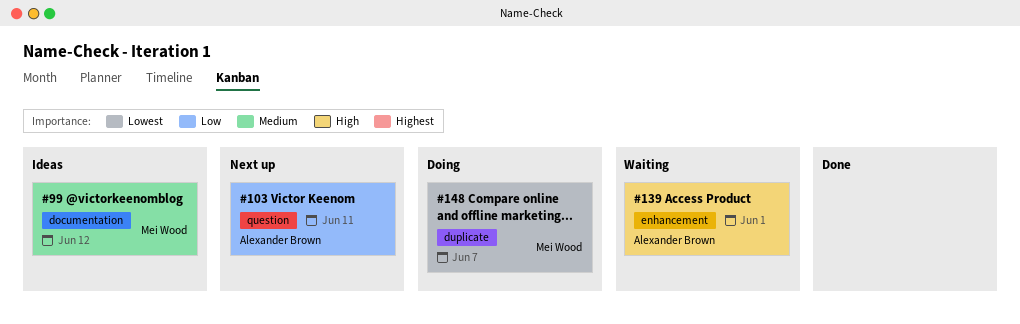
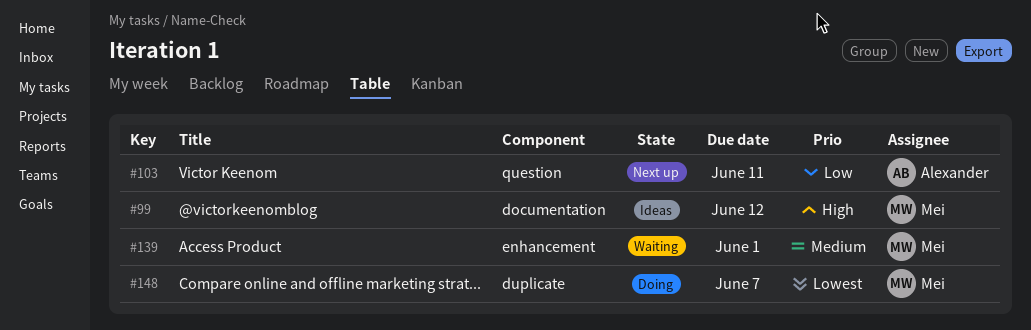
#99, priority: Medium -> High
#139, owner: Alexander Brown -> Mei Wood
#139, priority: High -> Medium

